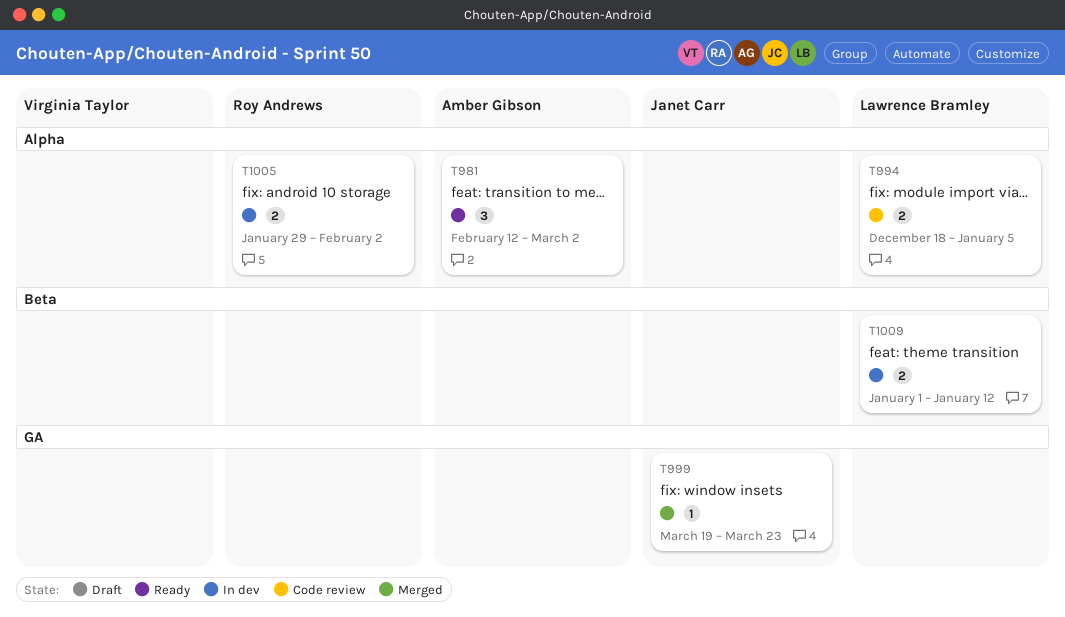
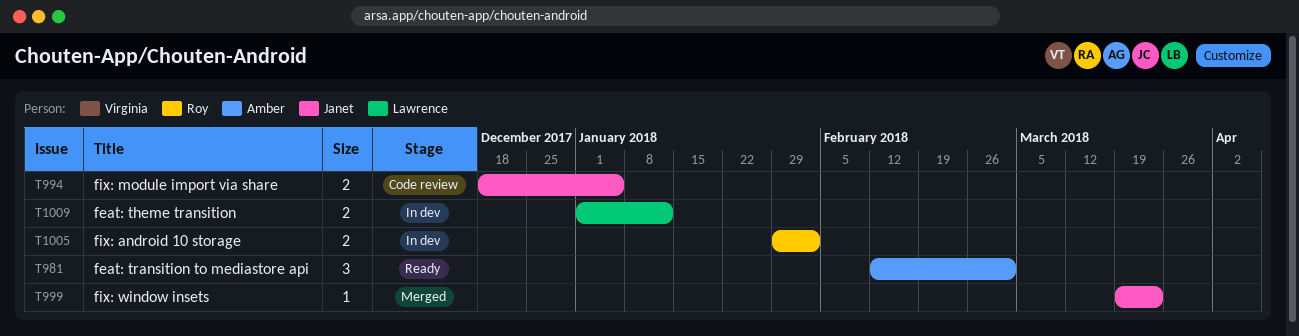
T994, owner: Lawrence Bramley -> Janet Carr

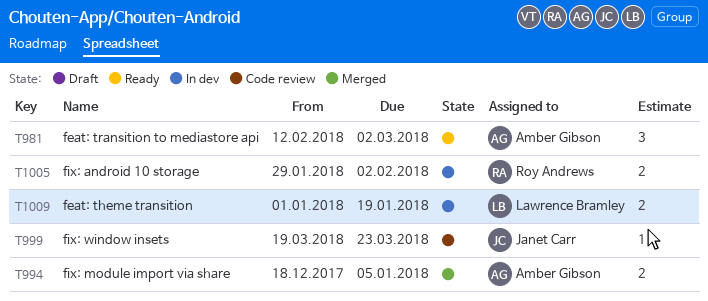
T994, status: Code review -> Merged
T994, owner: Janet Carr -> Amber Gibson
T999, status: Merged -> Code review
T1009, due: Jan 12 -> Jan 19

